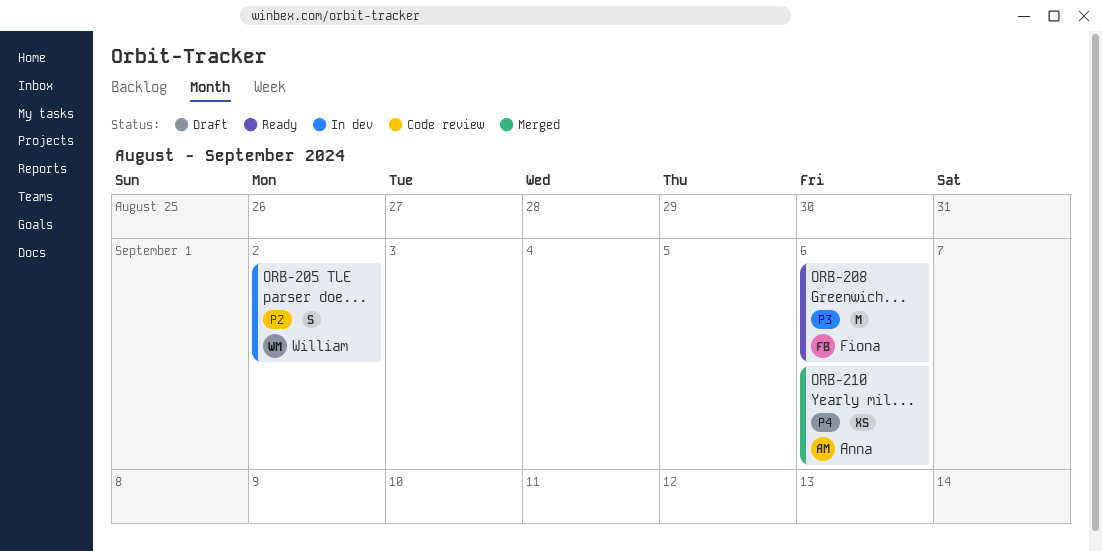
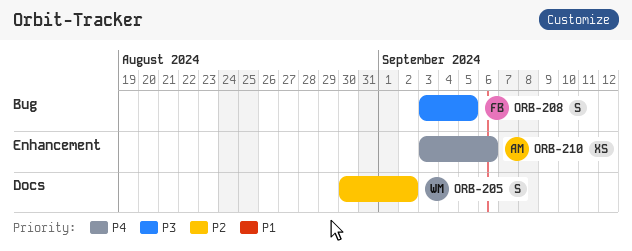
ORB-208, estimate: M -> S
ORB-208, due: Sep 6 -> Sep 5

